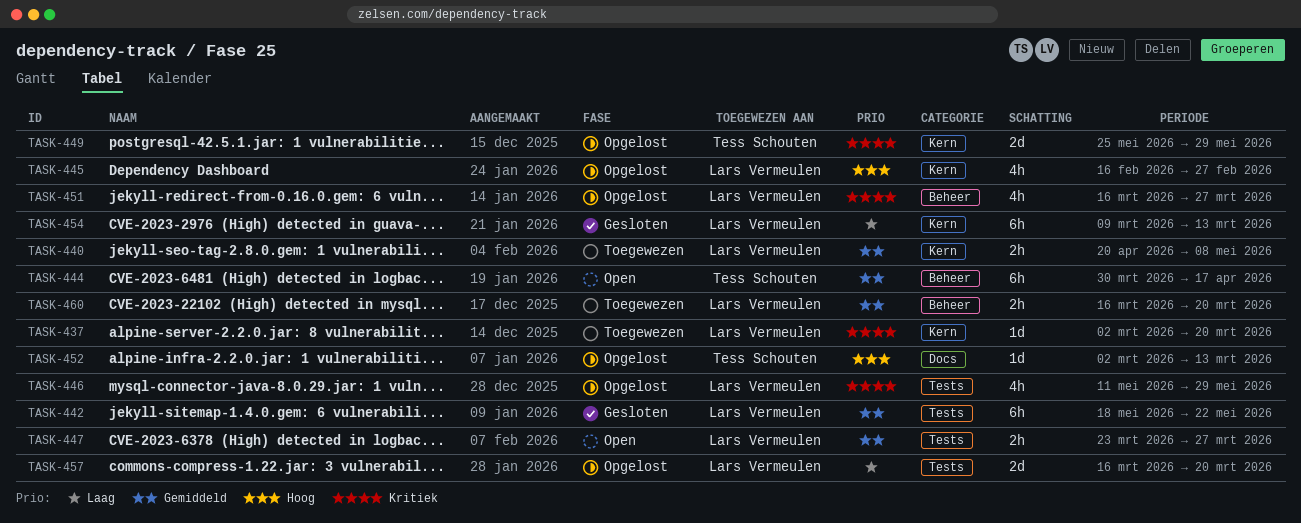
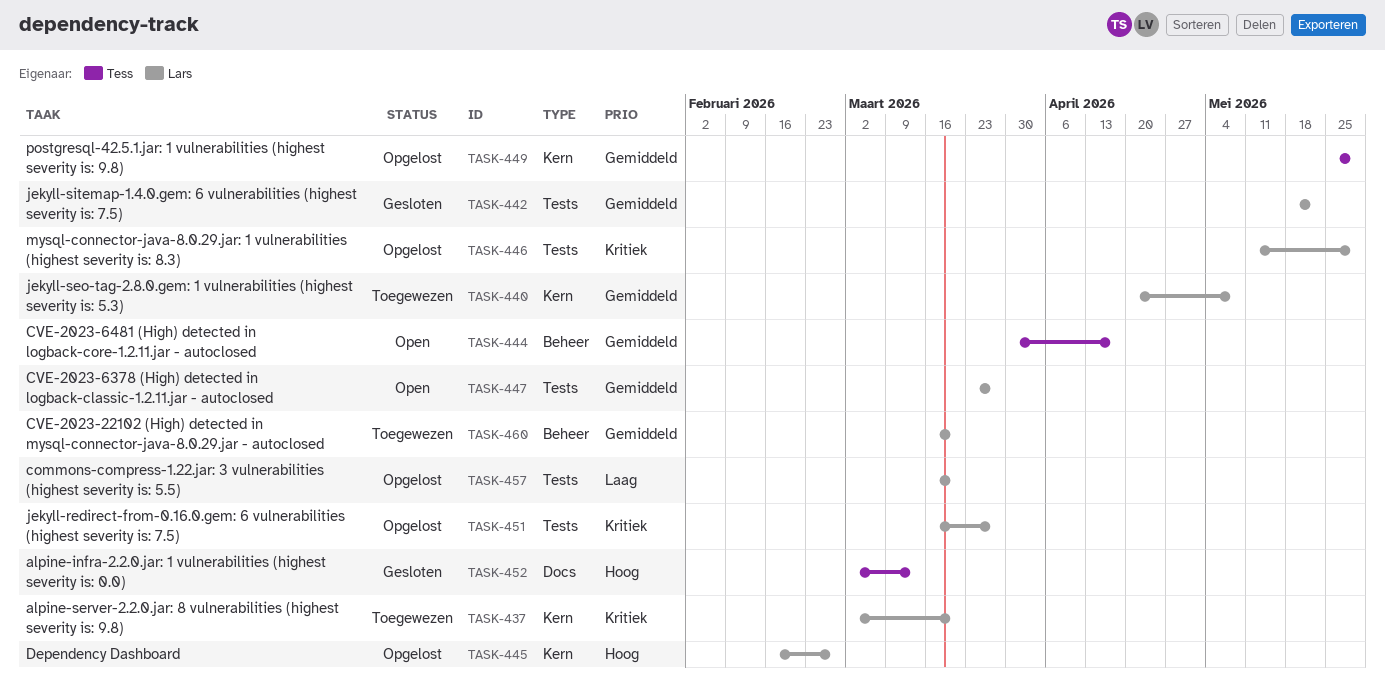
TASK-449, priority: Kritiek -> Gemiddeld
TASK-451, label: Beheer -> Tests
TASK-452, status: Opgelost -> Gesloten
TASK-454: present -> none

